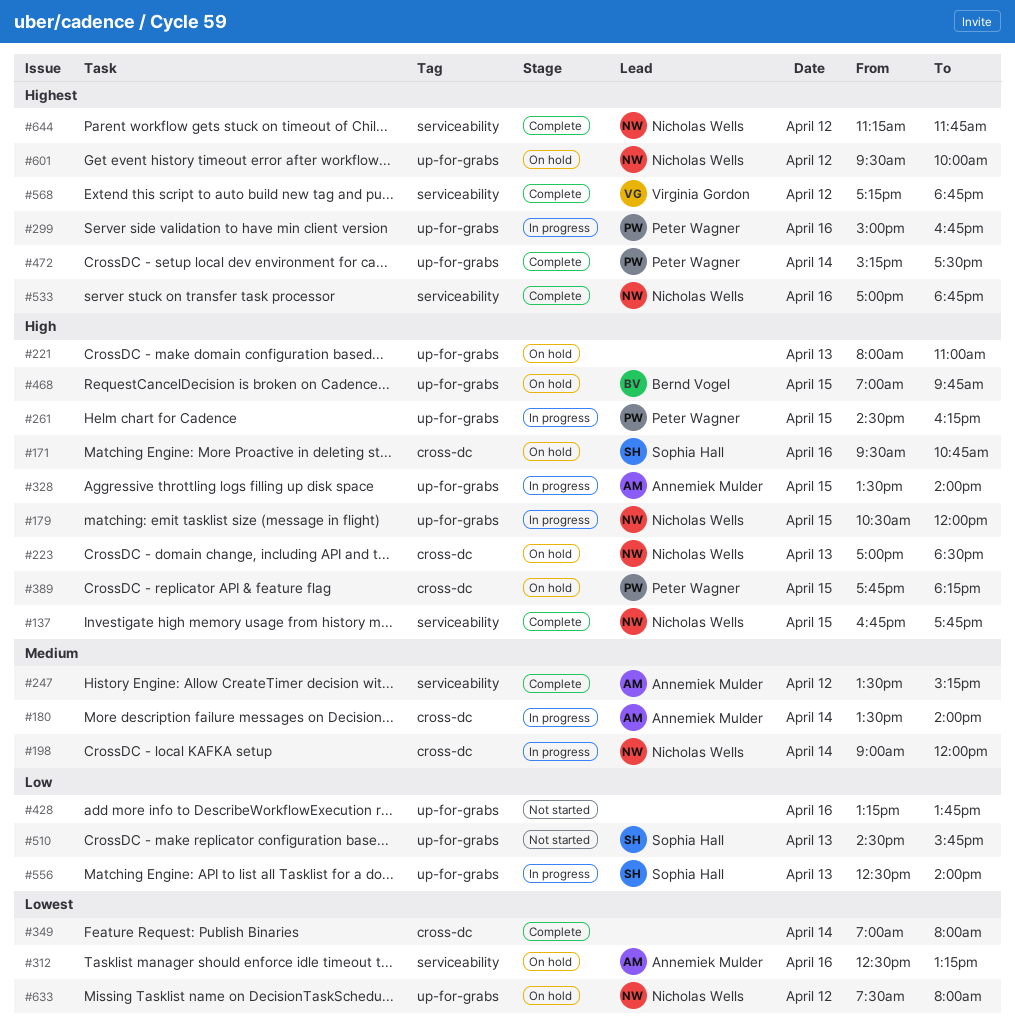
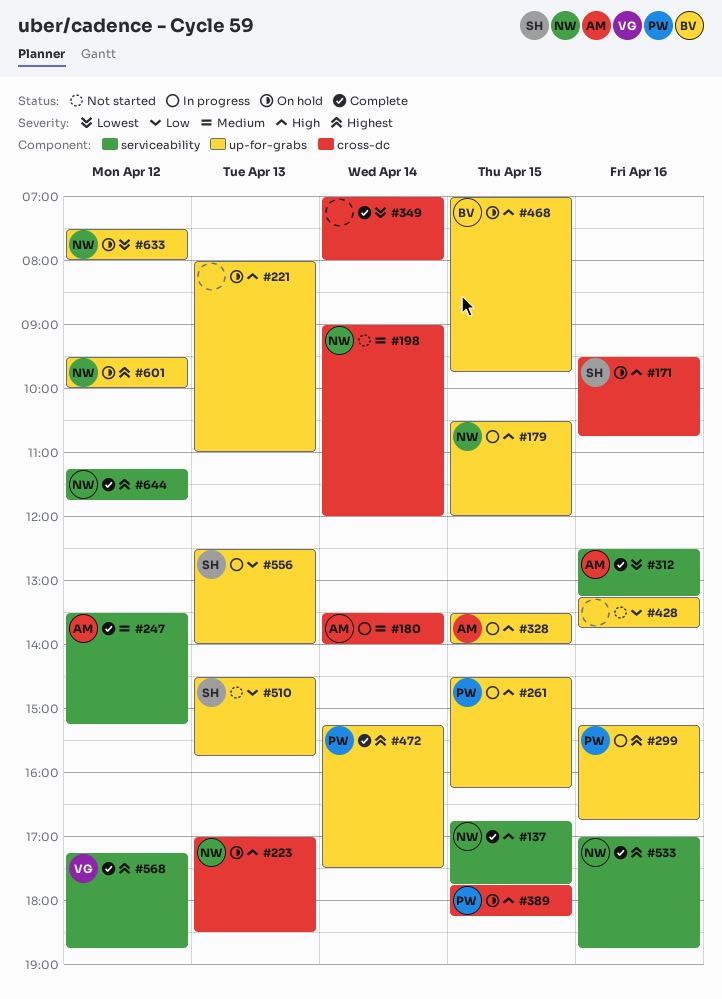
#198, status: In progress -> Not started
#299, begins: 15:00 -> 15:15
#312, status: On hold -> Complete

